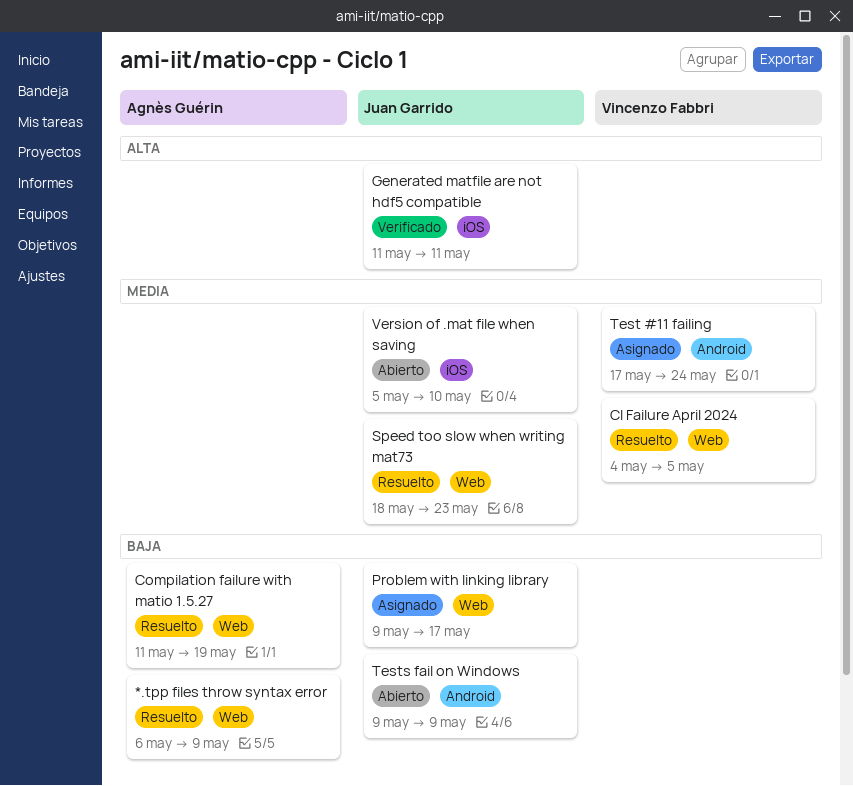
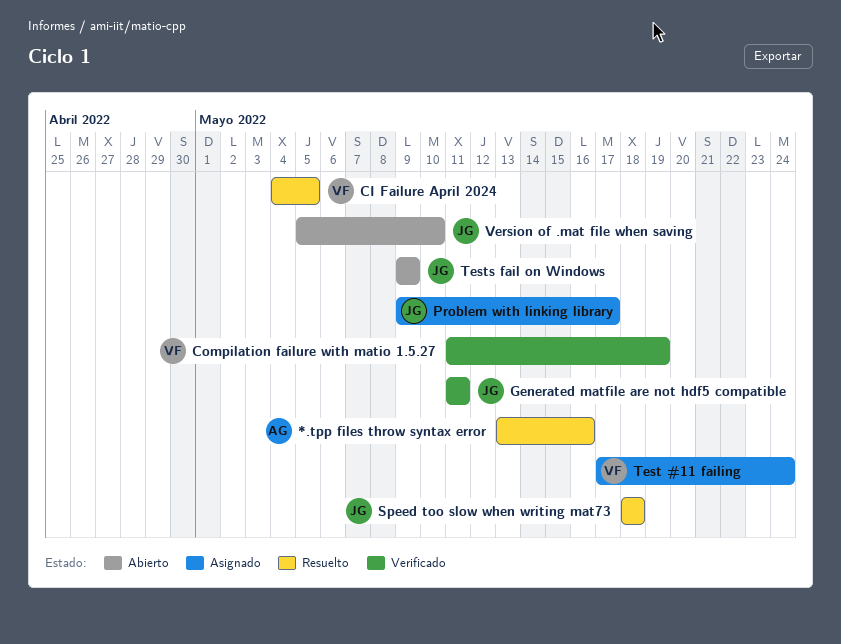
*.tpp files throw syntax error, start: May 6 -> May 13
*.tpp files throw syntax error, due: May 9 -> May 16
Compilation failure with matio 1.5.27, status: Resuelto -> Verificado
Compilation failure with matio 1.5.27, owner: Agnès Guérin -> Vincenzo Fabbri
Speed too slow when writing mat73, due: May 23 -> May 18

